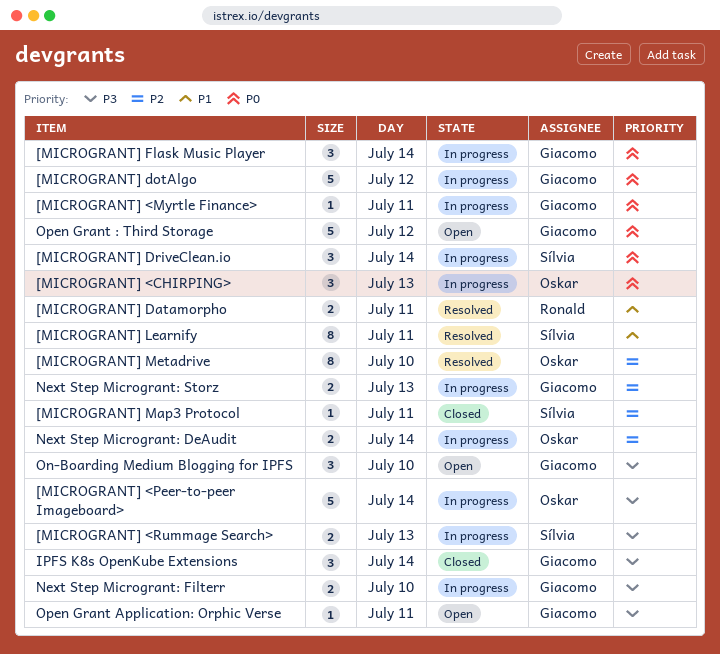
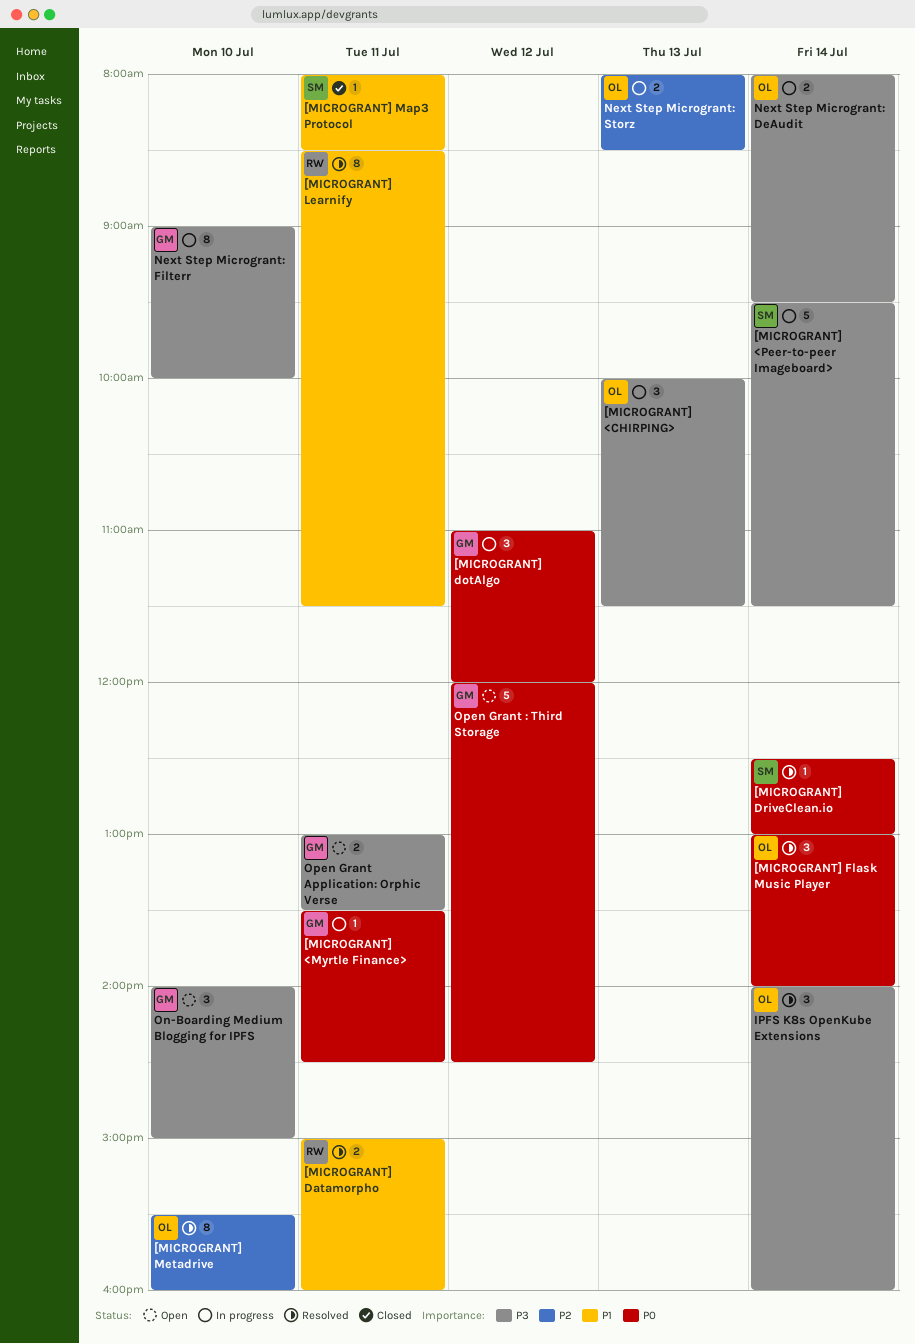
[MICROGRANT] <CHIRPING>, priority: P0 -> P3
[MICROGRANT] <Peer-to-peer Imageboard>, owner: Oskar -> Sílvia
[MICROGRANT] <Rummage Search>: present -> none
[MICROGRANT] dotAlgo, estimate: 5 -> 3
[MICROGRANT] DriveClean.io, status: In progress -> Resolved
[MICROGRANT] DriveClean.io, estimate: 3 -> 1
[MICROGRANT] Flask Music Player, status: In progress -> Resolved
[MICROGRANT] Flask Music Player, owner: Giacomo -> Oskar
[MICROGRANT] Learnify, owner: Sílvia -> Ronald
[MICROGRANT] Map3 Protocol, priority: P2 -> P1
IPFS K8s OpenKube Extensions, status: Closed -> Resolved
IPFS K8s OpenKube Extensions, owner: Giacomo -> Oskar
Next Step Microgrant: DeAudit, priority: P2 -> P3
Next Step Microgrant: Filterr, estimate: 2 -> 8
Next Step Microgrant: Storz, owner: Giacomo -> Oskar
Open Grant Application: Orphic Verse, estimate: 1 -> 2

